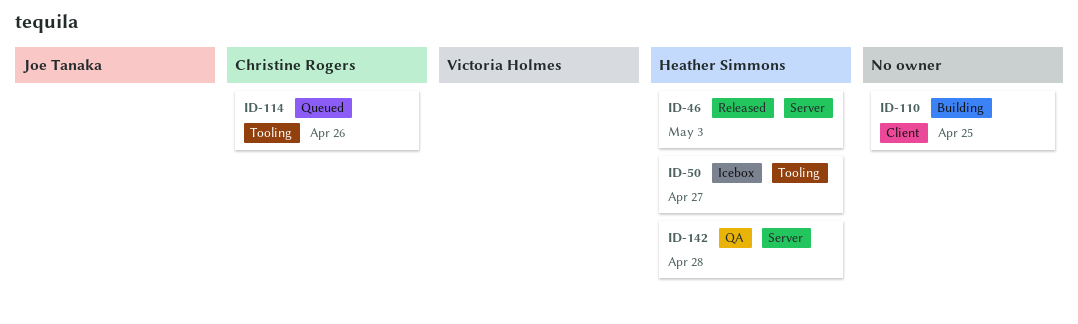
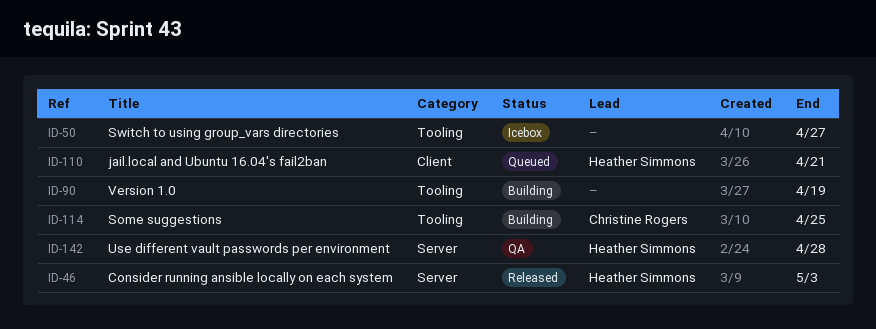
ID-50, owner: Heather Simmons -> none
ID-90: none -> present
ID-110, status: Building -> Queued
ID-110, owner: none -> Heather Simmons
ID-110, due: Apr 25 -> Apr 21
ID-114, status: Queued -> Building
ID-114, due: Apr 26 -> Apr 25

